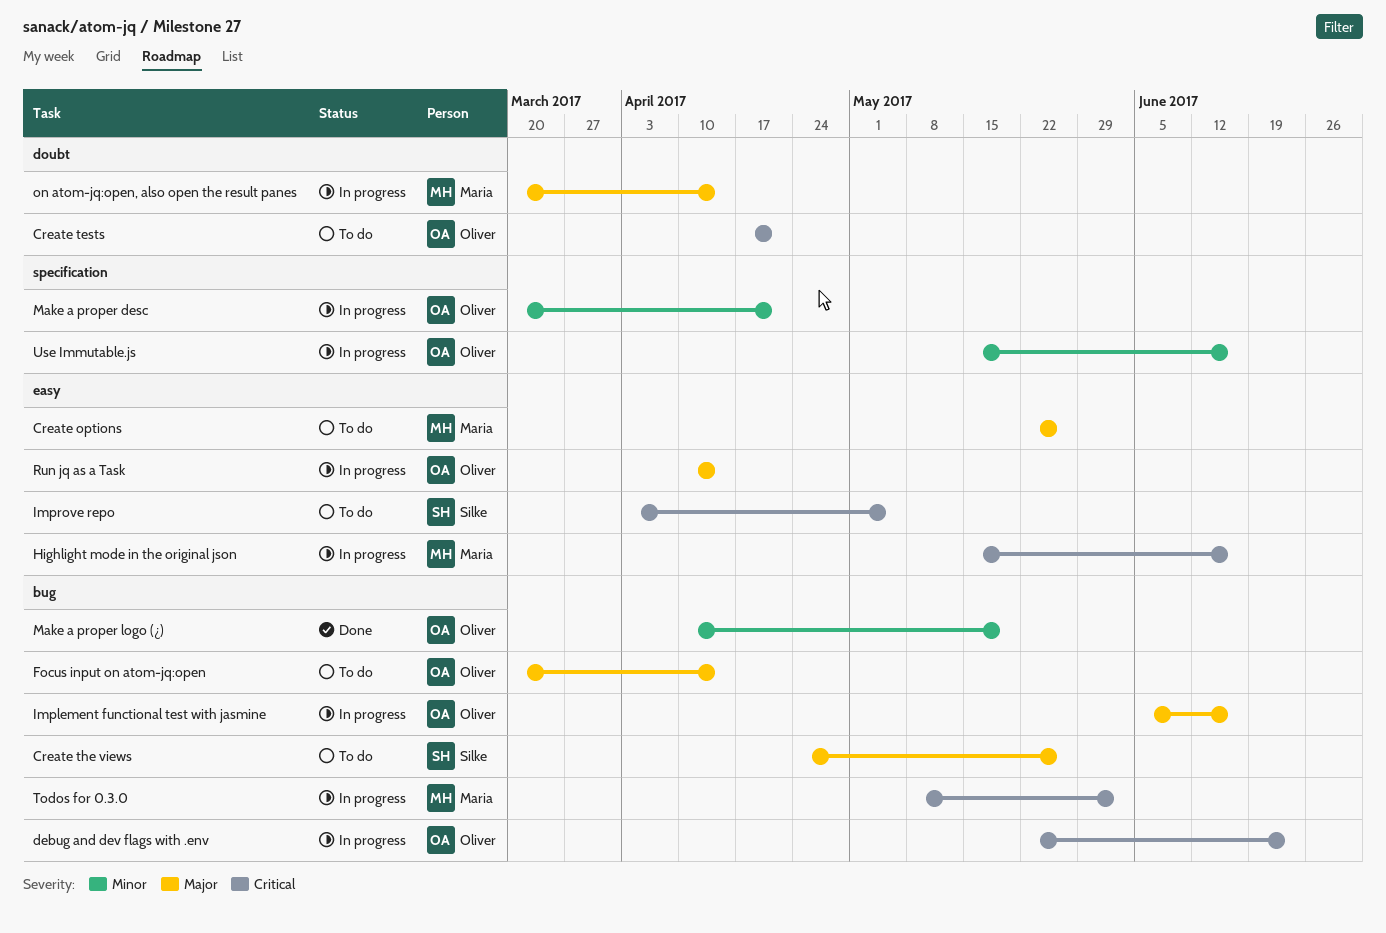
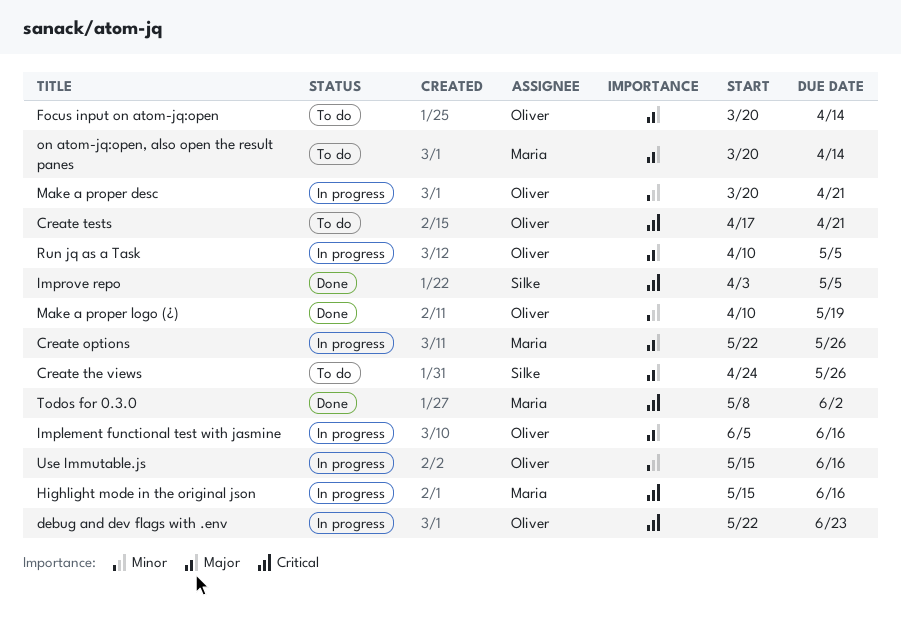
Create options, status: To do -> In progress
Improve repo, status: To do -> Done
on atom-jq:open, also open the result panes, status: In progress -> To do
Run jq as a Task, due: Apr 14 -> May 5
Todos for 0.3.0, status: In progress -> Done

